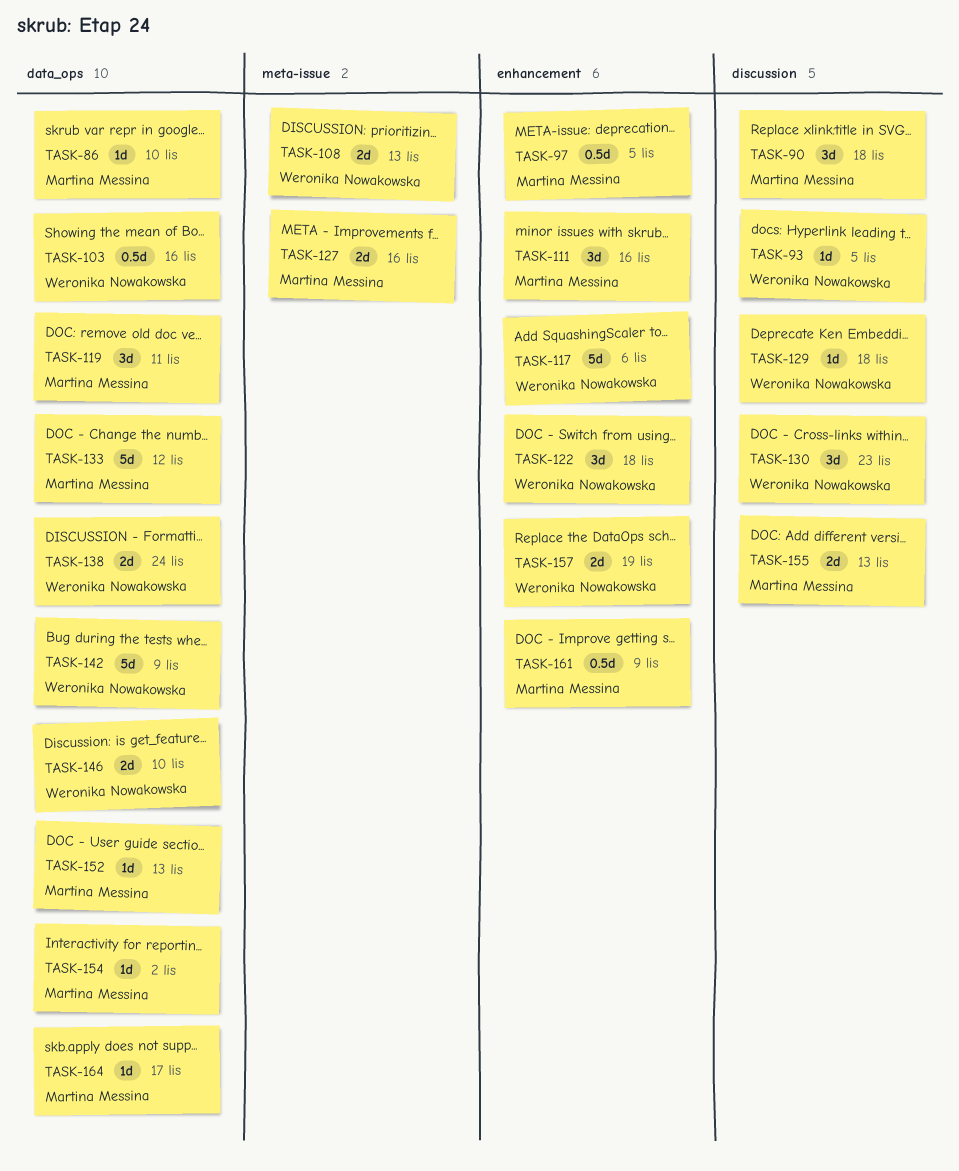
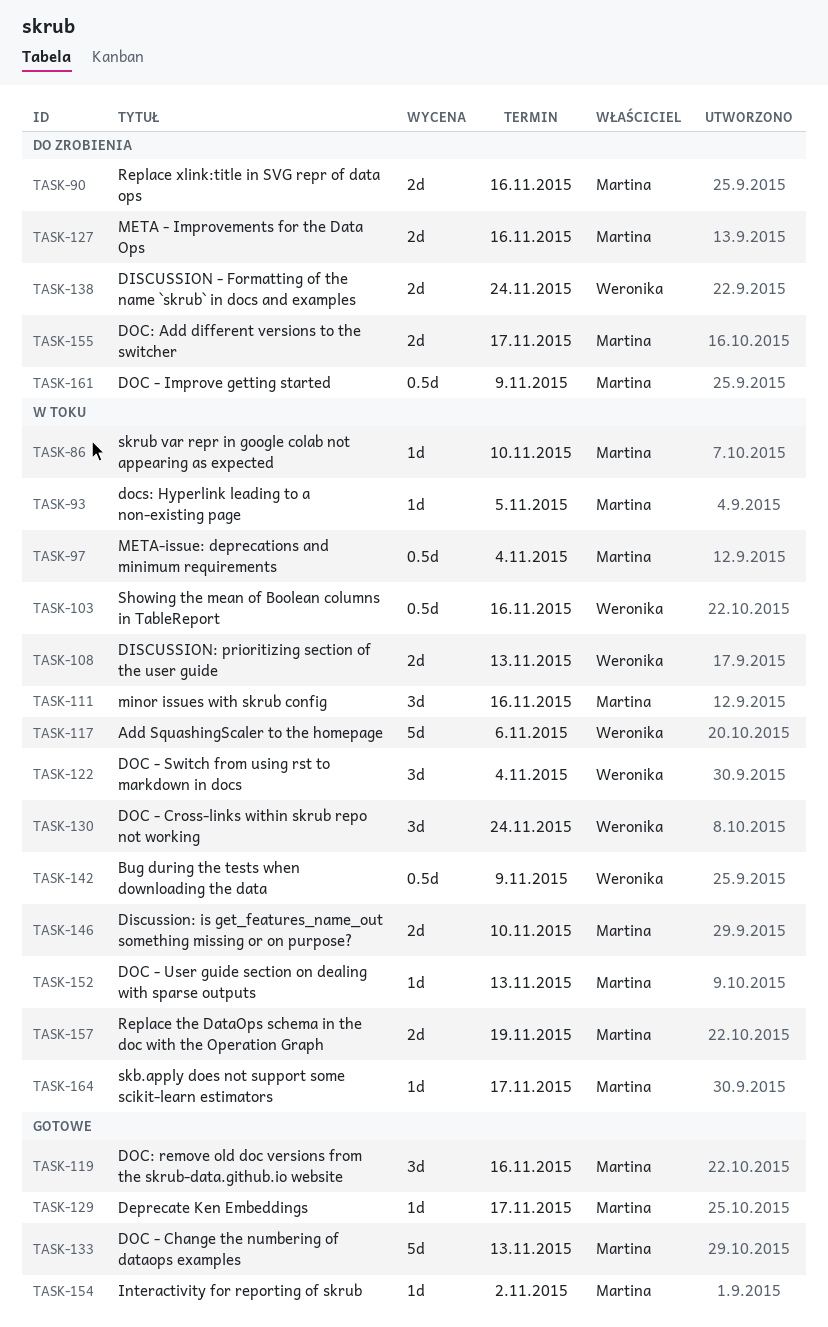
TASK-90, estimate: 3d -> 2d
TASK-90, due: Nov 18 -> Nov 16
TASK-93, owner: Weronika Nowakowska -> Martina Messina
TASK-97, due: Nov 5 -> Nov 4
TASK-119, due: Nov 11 -> Nov 16
TASK-122, due: Nov 18 -> Nov 4
TASK-129, owner: Weronika Nowakowska -> Martina Messina
TASK-129, due: Nov 18 -> Nov 17
TASK-130, due: Nov 23 -> Nov 24
TASK-133, due: Nov 12 -> Nov 13
TASK-142, estimate: 5d -> 0.5d
TASK-146, owner: Weronika Nowakowska -> Martina Messina
TASK-155, due: Nov 13 -> Nov 17
TASK-157, owner: Weronika Nowakowska -> Martina Messina

